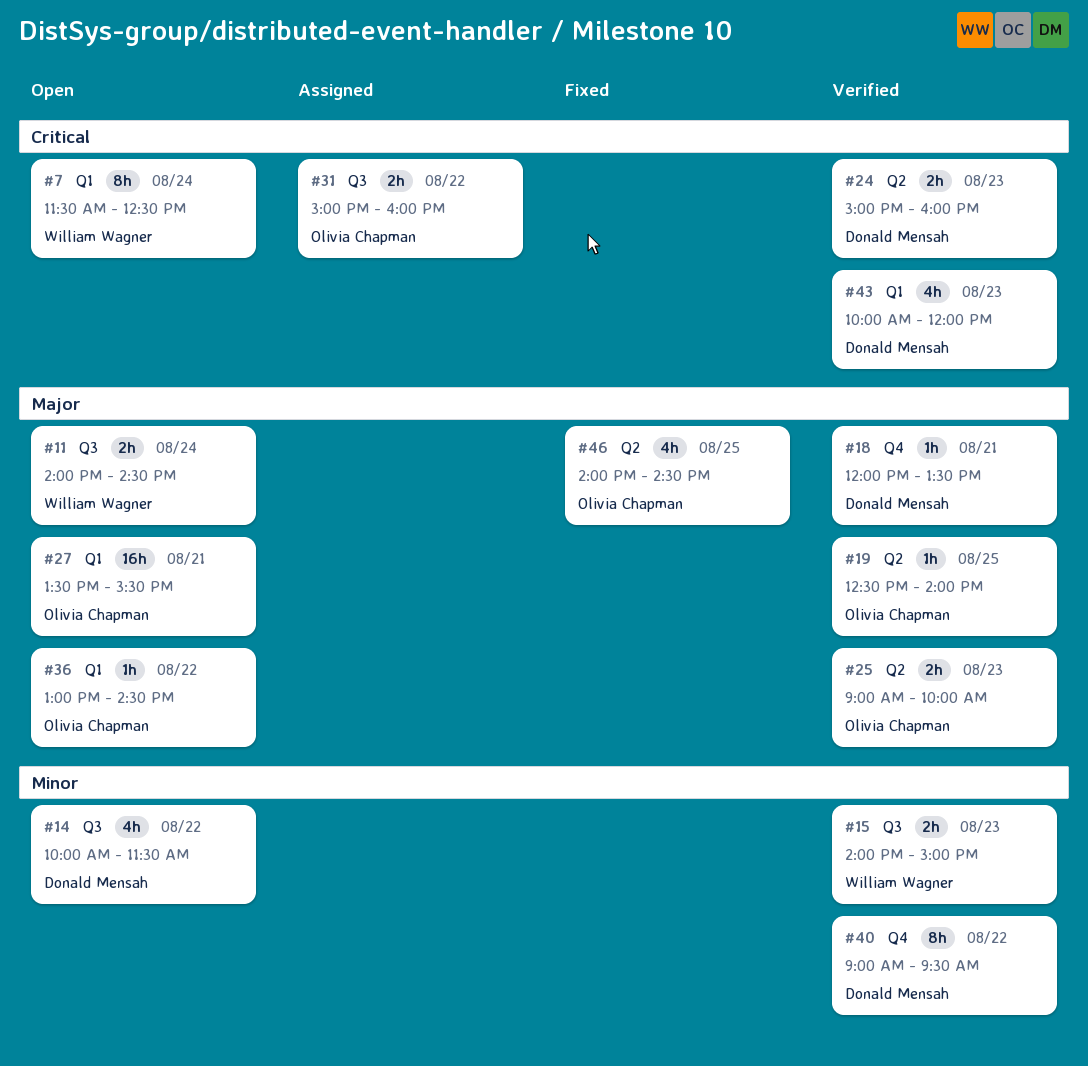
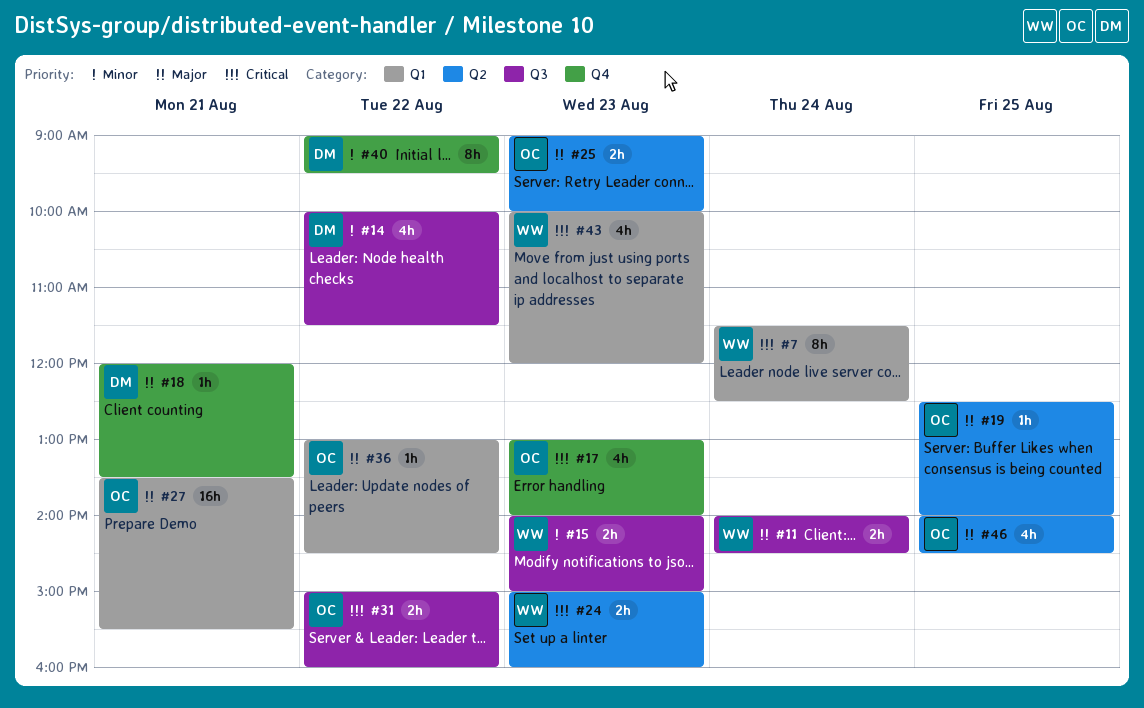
#17: none -> present
#24, owner: Donald Mensah -> William Wagner
#43, owner: Donald Mensah -> William Wagner

